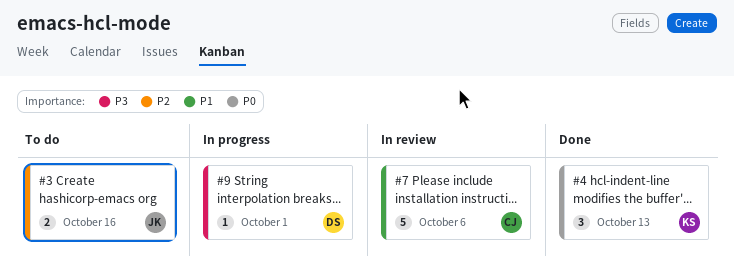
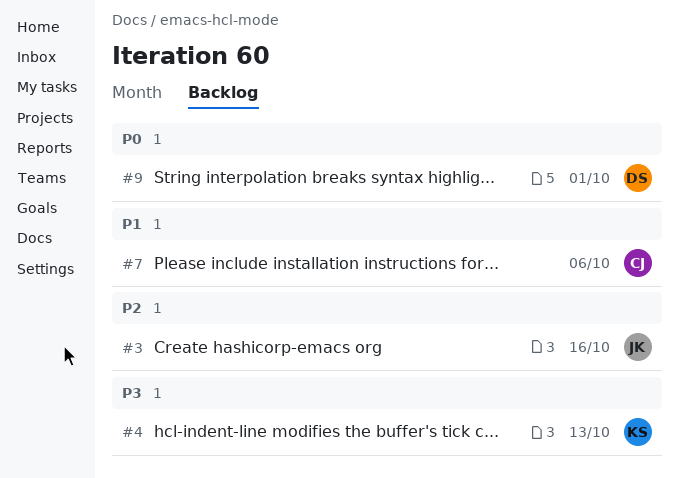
#4, priority: P0 -> P3
#9, priority: P3 -> P0

